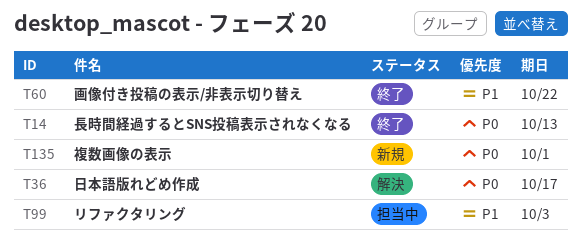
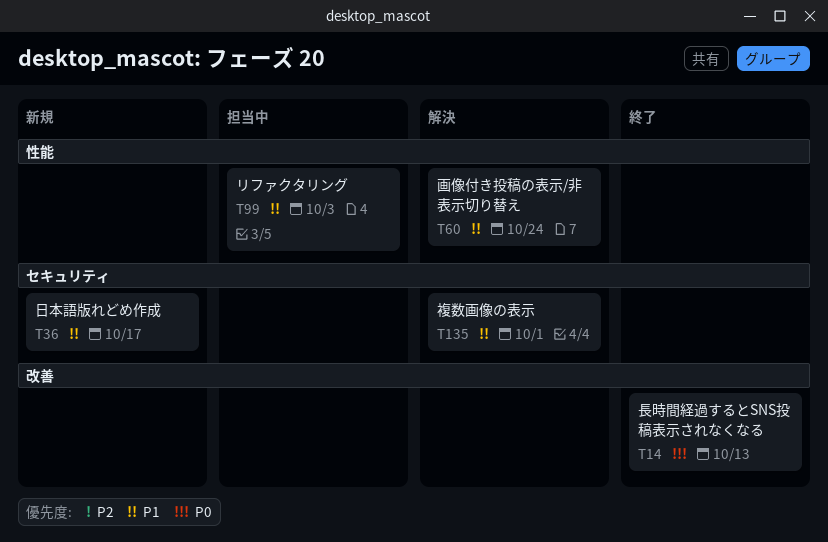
T36, status: 解決 -> 新規
T36, priority: P0 -> P1
T60, status: 終了 -> 解決
T60, due: Oct 22 -> Oct 24
T135, status: 新規 -> 解決
T135, priority: P0 -> P1

